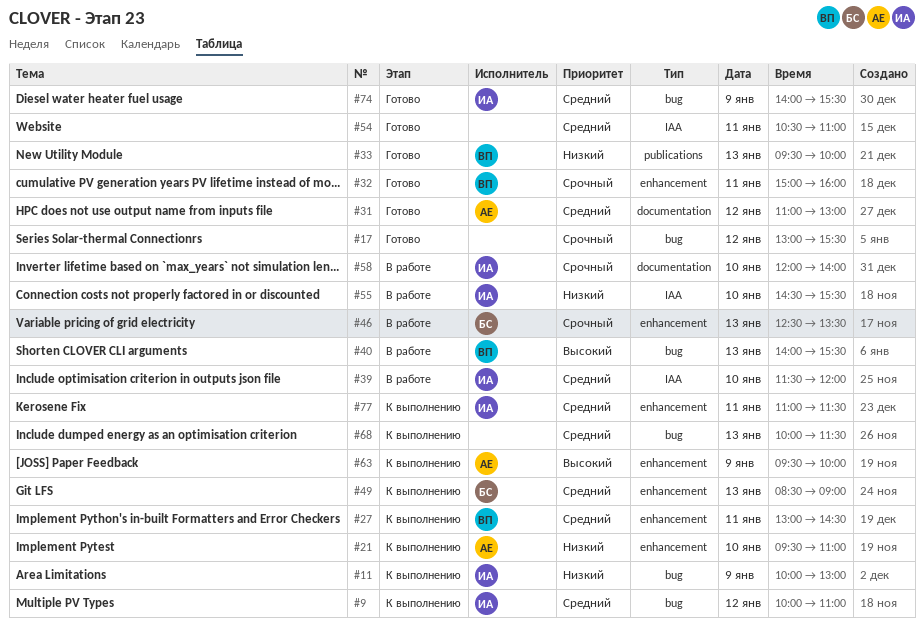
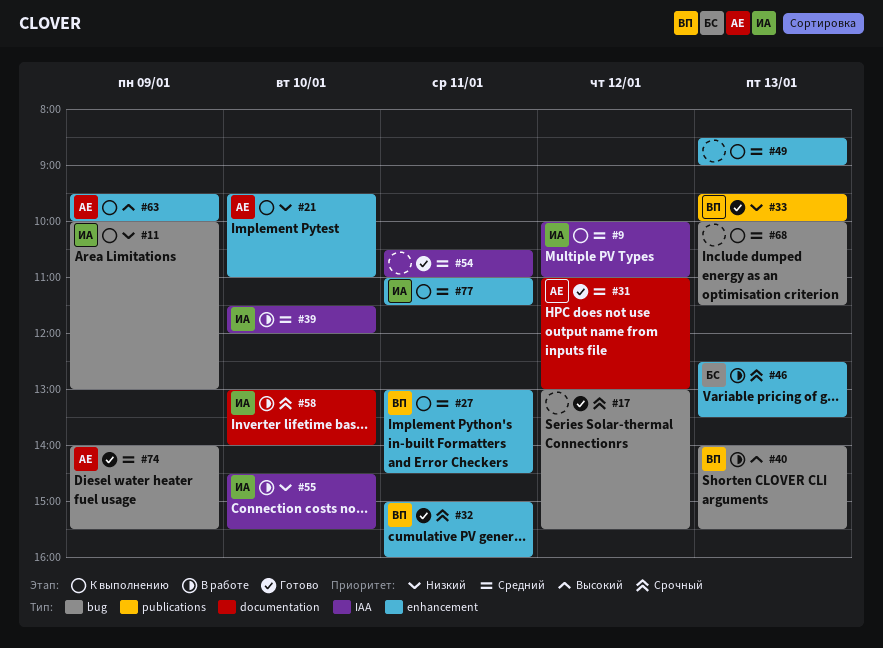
#9, label: bug -> IAA
#49, owner: БС -> none
#58, begins: 12:00 -> 13:00
#74, owner: ИА -> АЕ

